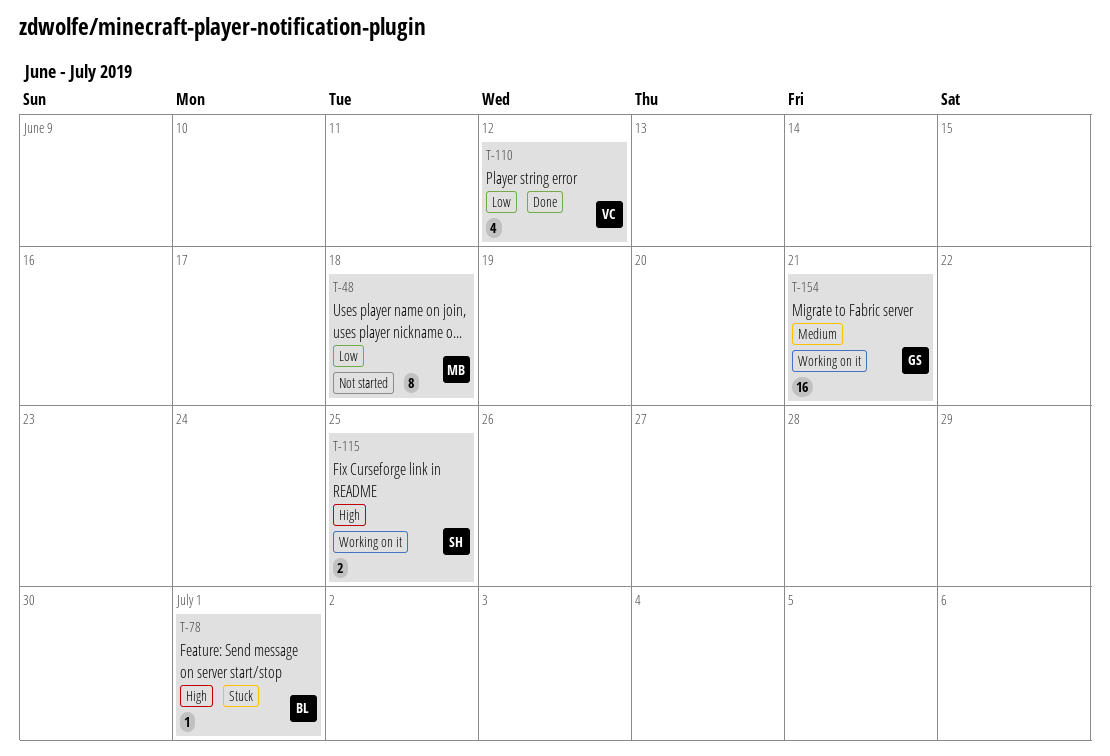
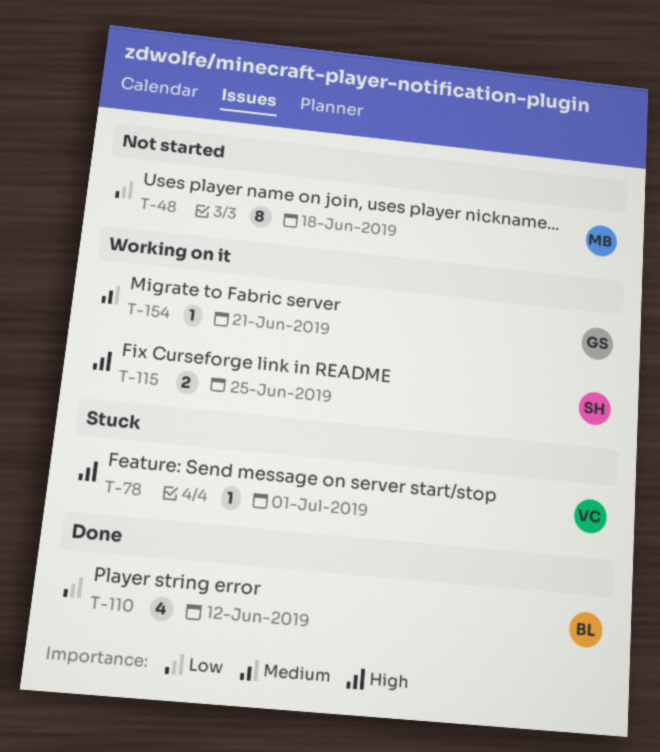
T-78, owner: BL -> VC
T-110, owner: VC -> BL
T-154, estimate: 16 -> 1

